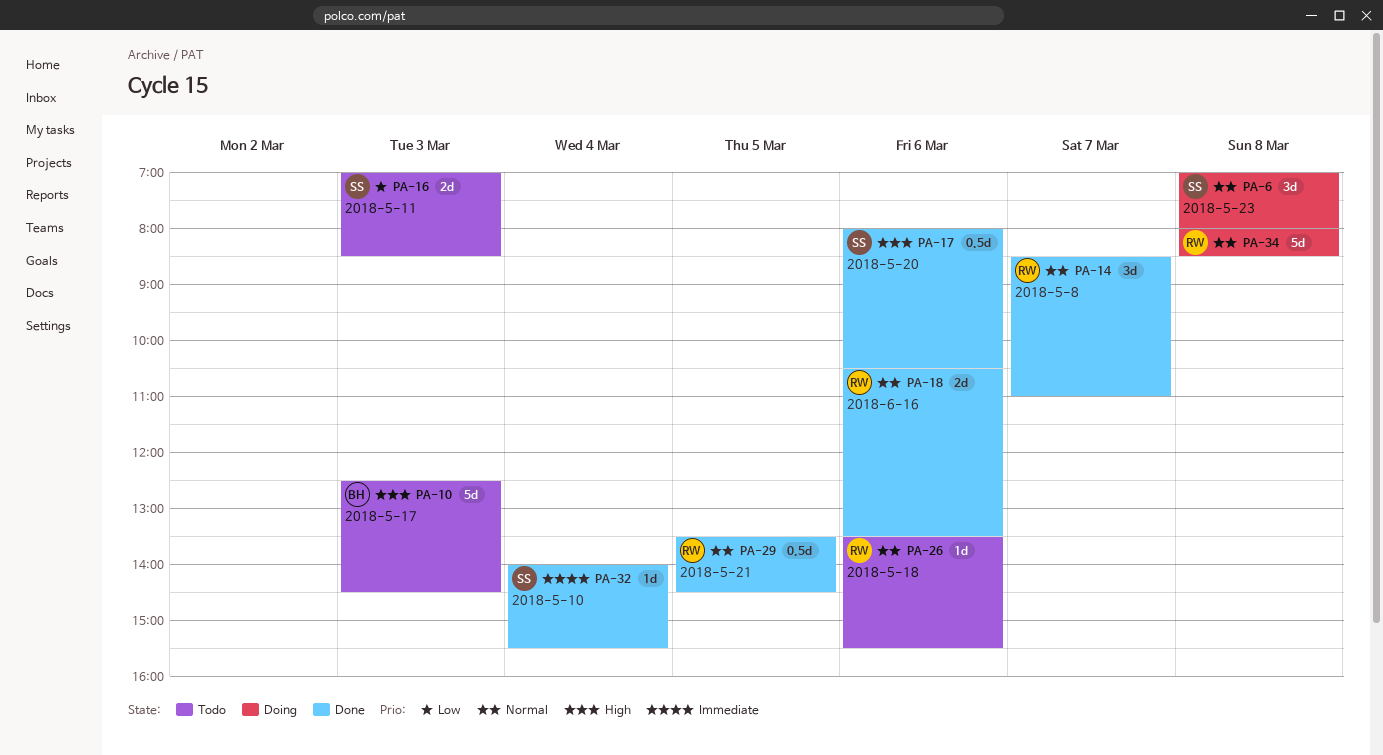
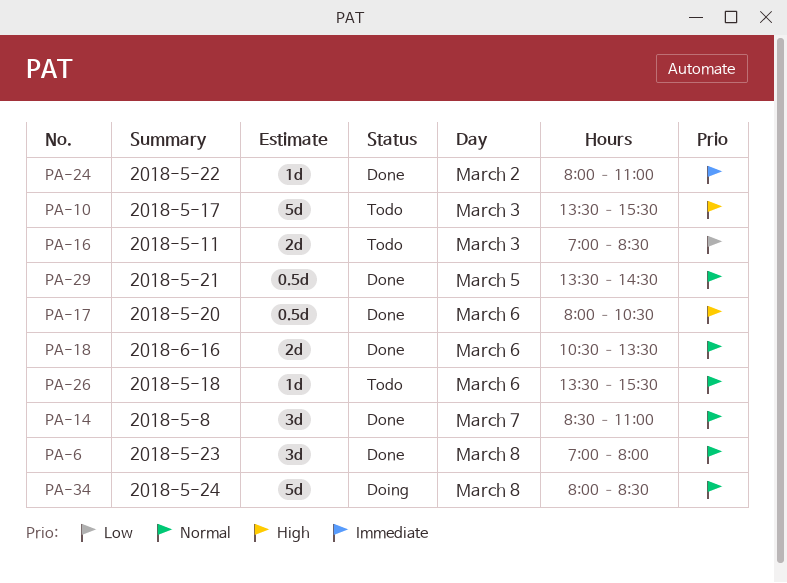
PA-6, status: Doing -> Done
PA-10, begins: 12:30 -> 13:30
PA-10, ends: 14:30 -> 15:30
PA-24: none -> present
PA-32: present -> none

